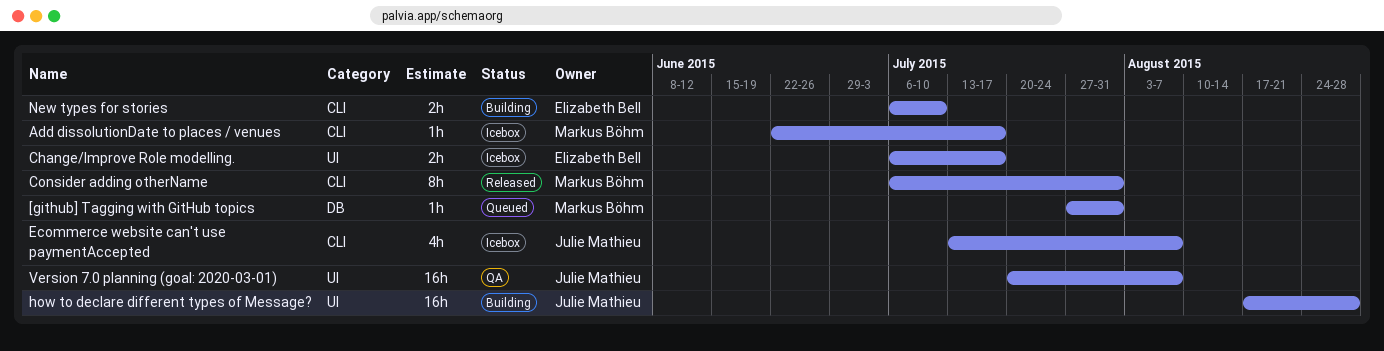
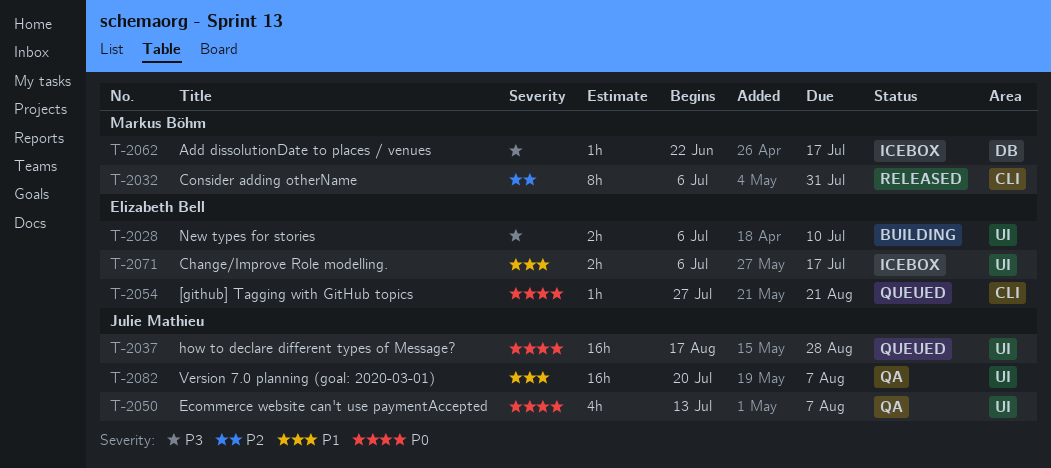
[github] Tagging with GitHub topics, owner: Markus Böhm -> Elizabeth Bell
[github] Tagging with GitHub topics, label: DB -> CLI
[github] Tagging with GitHub topics, due: Jul 31 -> Aug 21
Add dissolutionDate to places / venues, label: CLI -> DB
Ecommerce website can't use paymentAccepted, status: Icebox -> QA
Ecommerce website can't use paymentAccepted, label: CLI -> UI
how to declare different types of Message?, status: Building -> Queued
New types for stories, label: CLI -> UI

